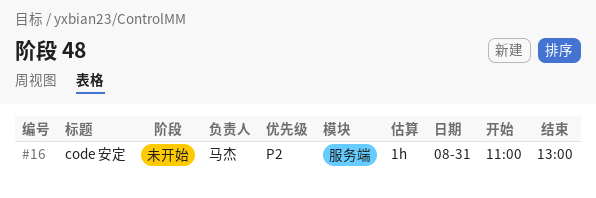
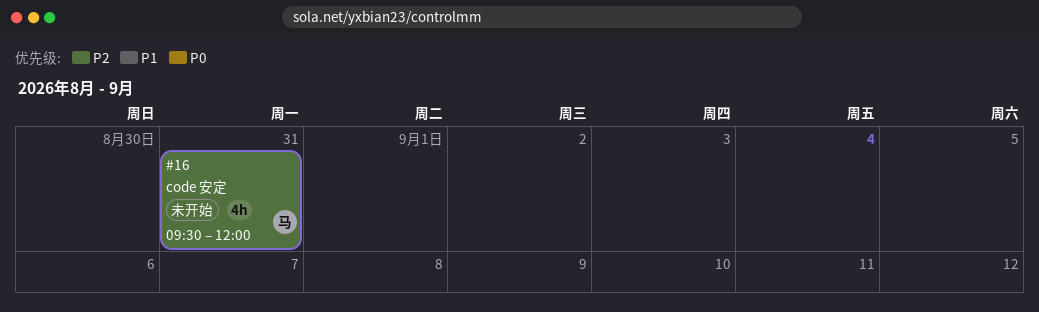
#16, estimate: 1h -> 4h
#16, begins: 11:00 -> 09:30
#16, ends: 13:00 -> 12:00

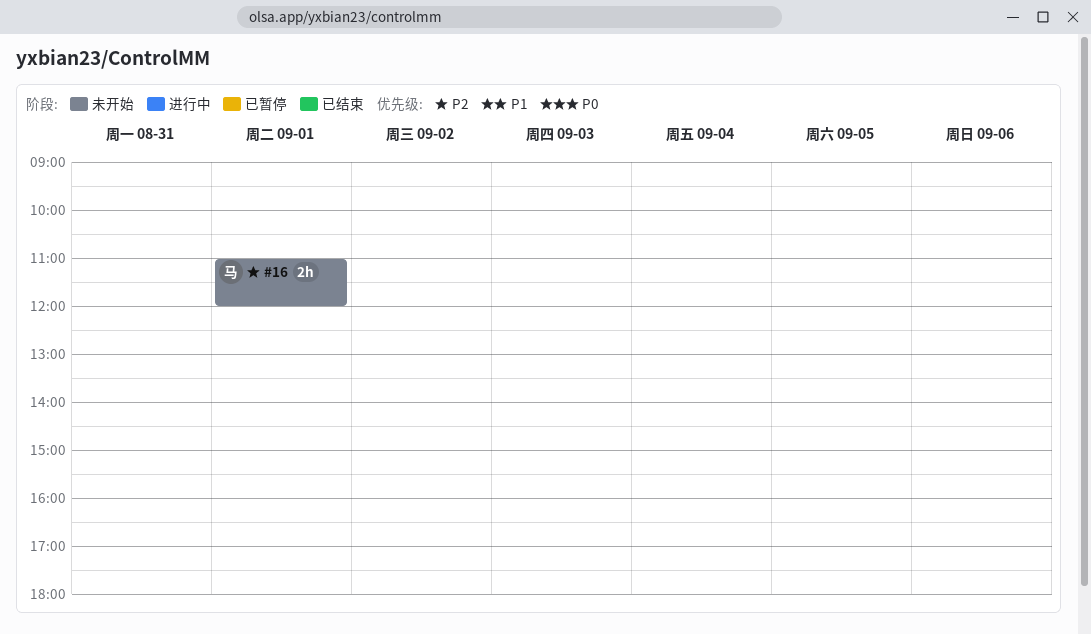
#16, estimate: 4h -> 2h
#16, day: Aug 31 -> Sep 1
#16, begins: 09:30 -> 11:00

